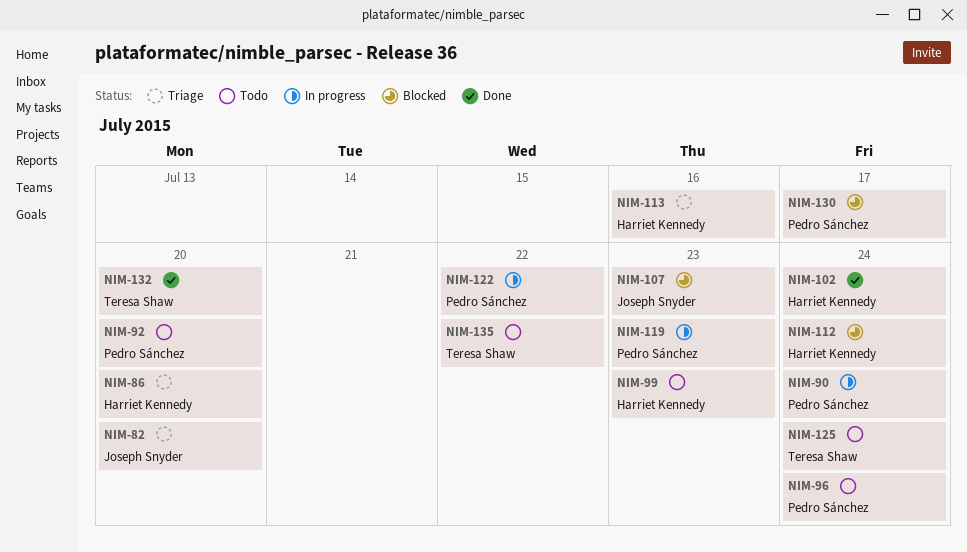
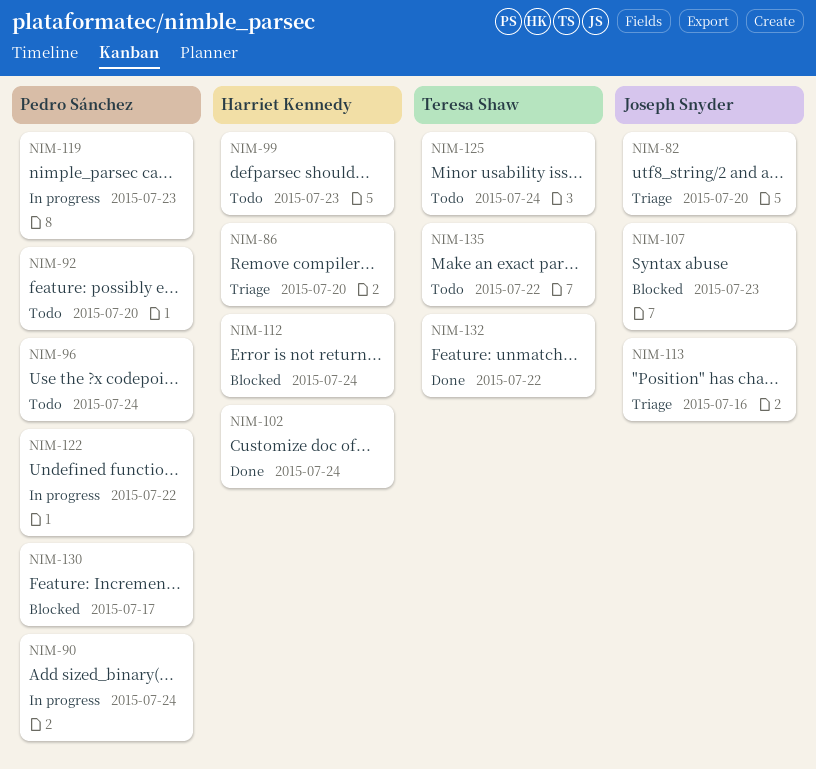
NIM-113, owner: Harriet Kennedy -> Joseph Snyder
NIM-132, due: Jul 20 -> Jul 22

